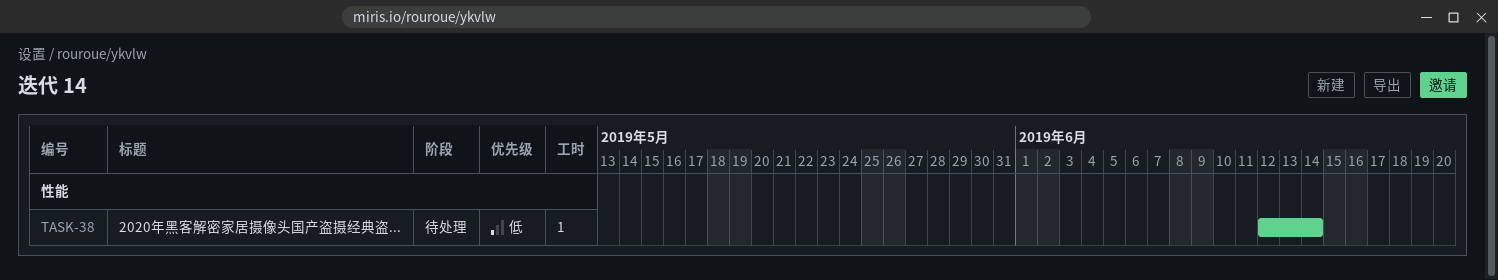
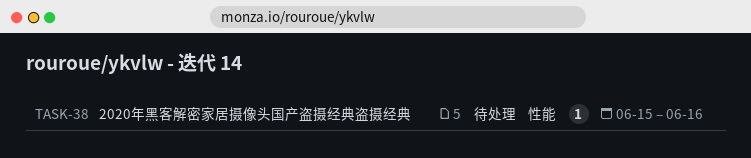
TASK-38, start: Jun 12 -> Jun 15
TASK-38, due: Jun 14 -> Jun 16

